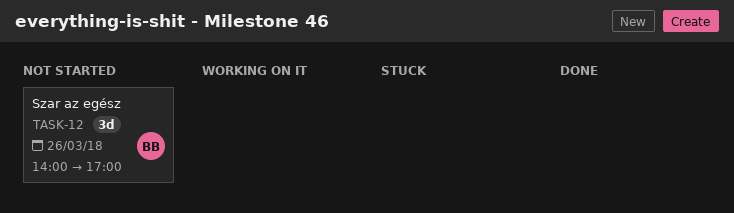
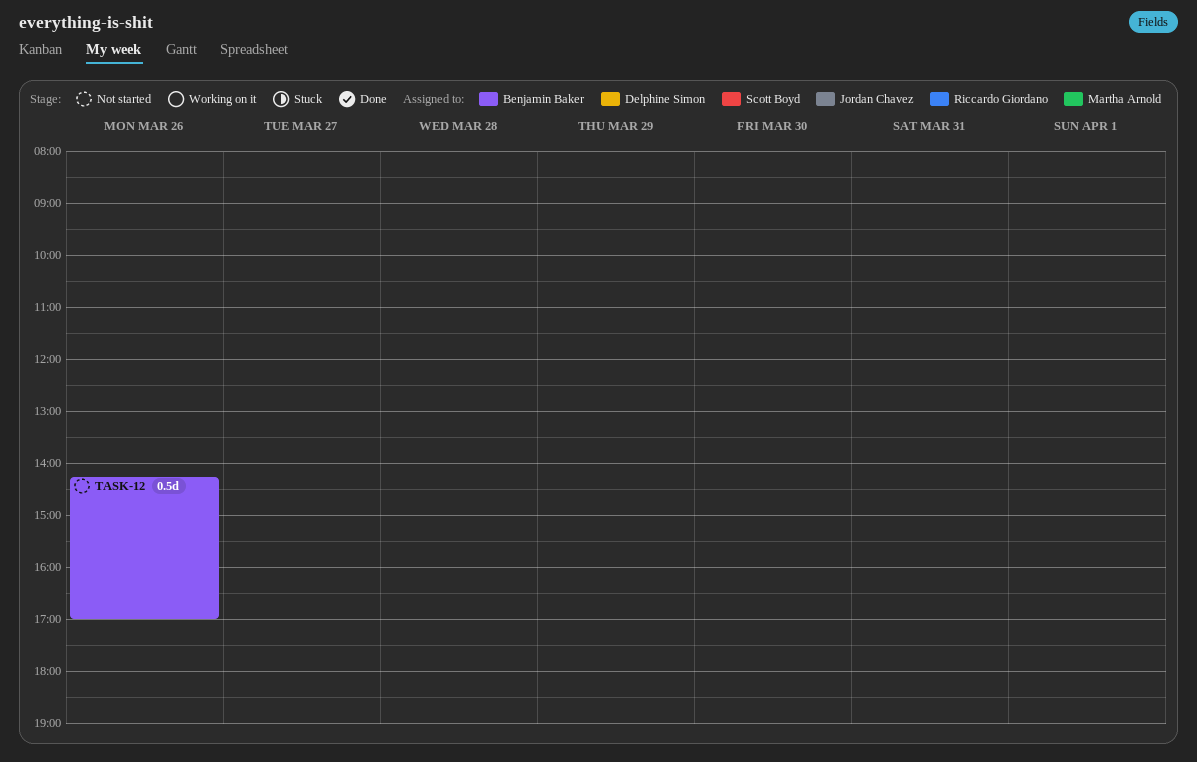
TASK-12, estimate: 3d -> 0.5d
TASK-12, begins: 14:00 -> 14:15

